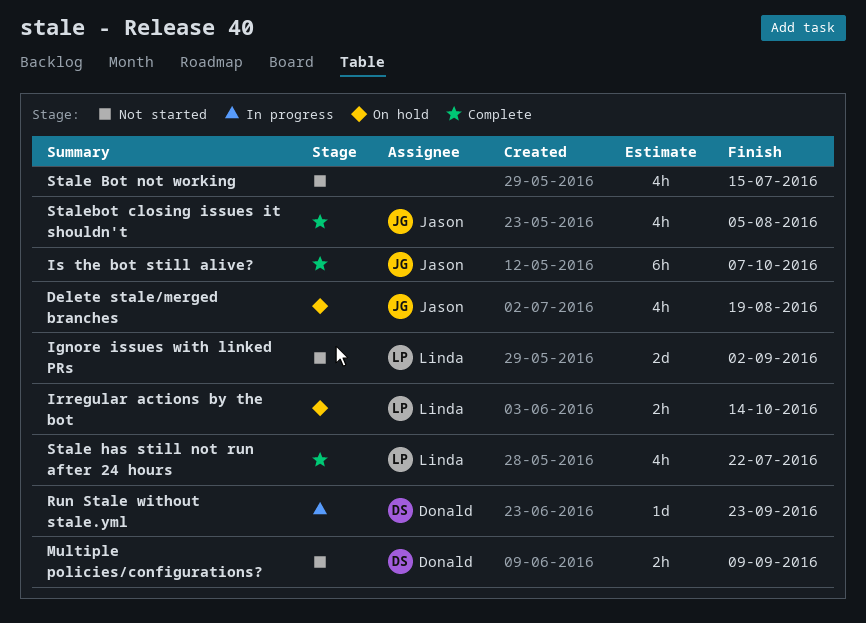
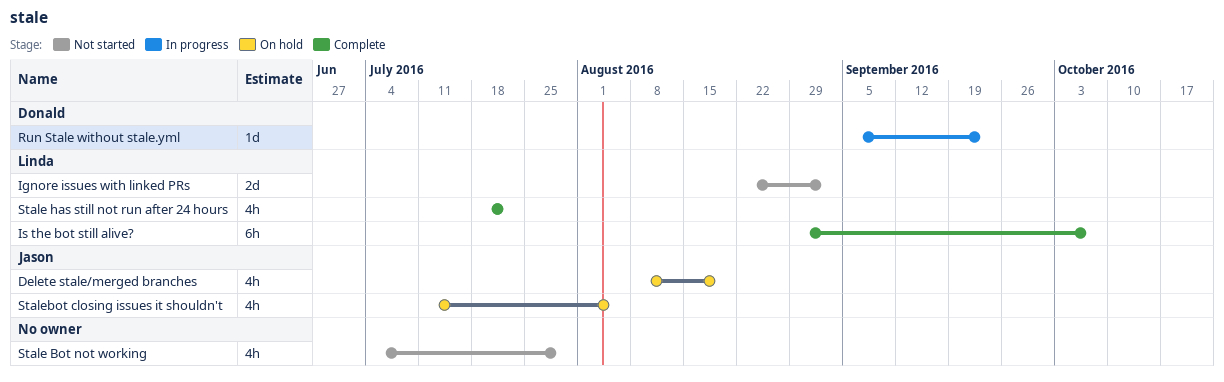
Irregular actions by the bot: present -> none
Is the bot still alive?, owner: Jason -> Linda
Multiple policies/configurations?: present -> none
Stale Bot not working, due: Jul 15 -> Jul 29
Stalebot closing issues it shouldn't, status: Complete -> On hold

